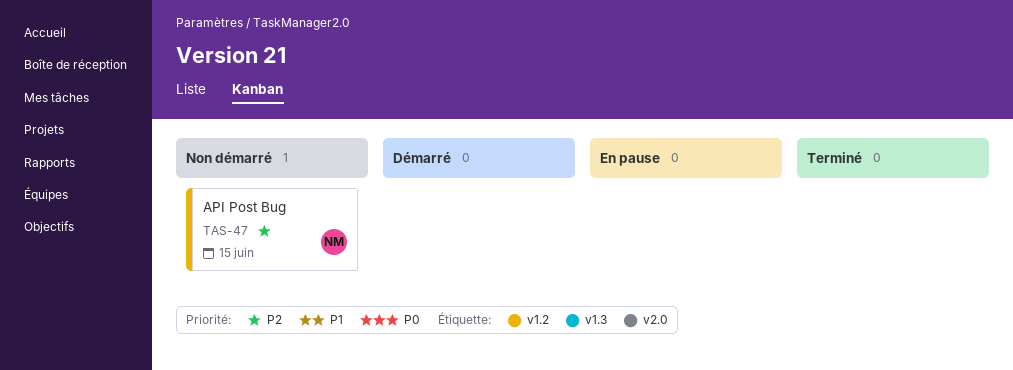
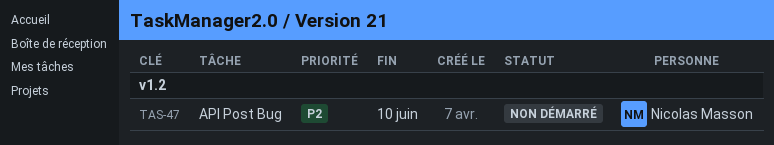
TAS-47, due: Jun 15 -> Jun 10

